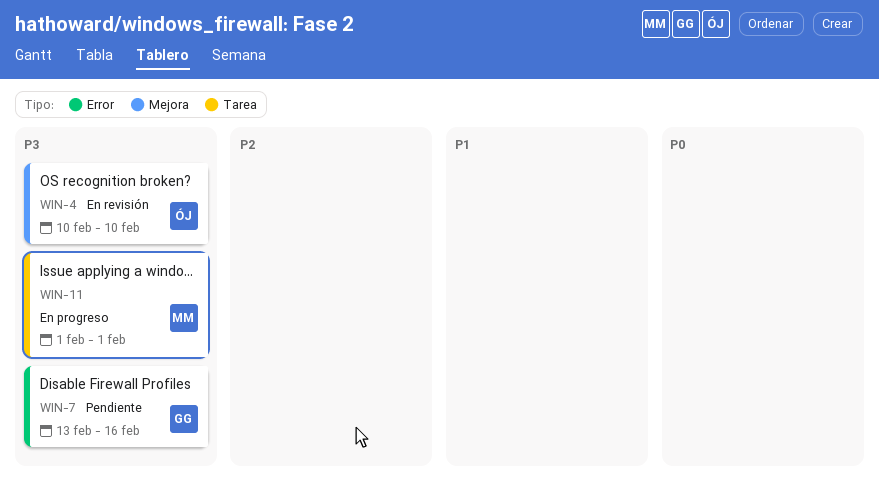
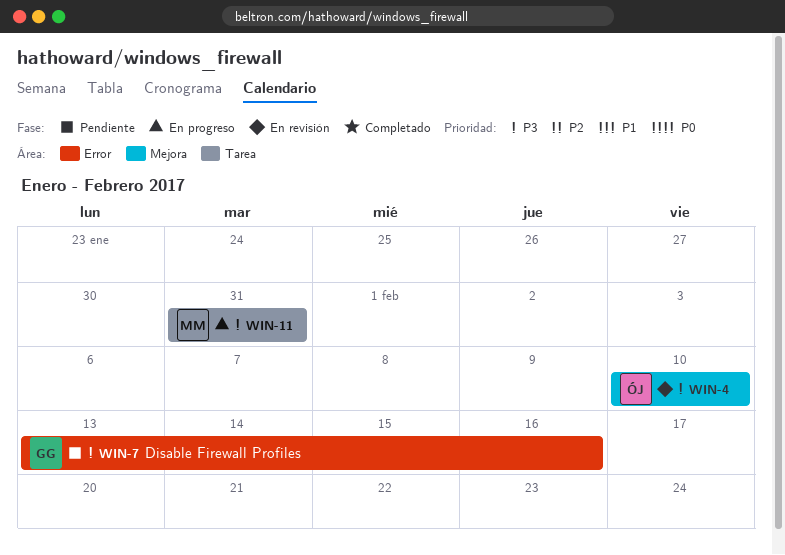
WIN-11, start: Feb 1 -> Jan 31
WIN-11, due: Feb 1 -> Jan 31

